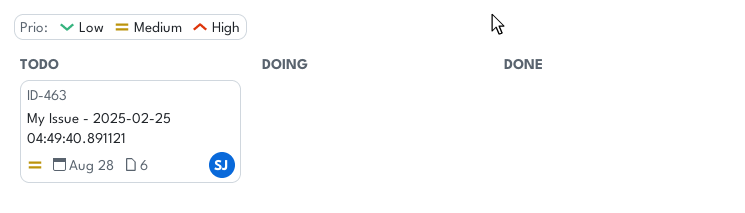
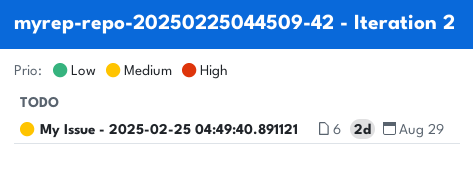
My Issue - 2025-02-25 04:49:40.891121, due: Aug 28 -> Aug 29

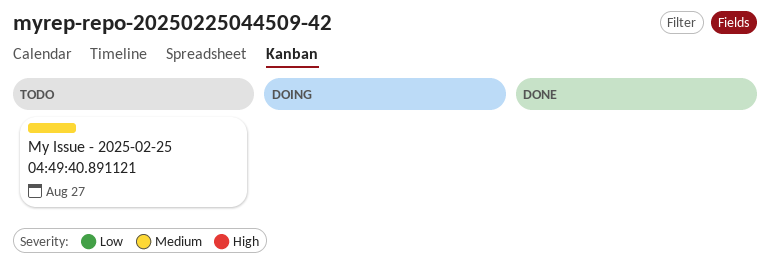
My Issue - 2025-02-25 04:49:40.891121, due: Aug 29 -> Aug 27

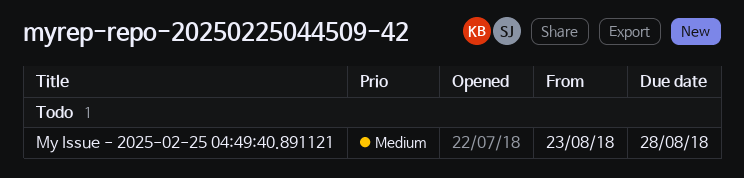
My Issue - 2025-02-25 04:49:40.891121, due: Aug 27 -> Aug 28

